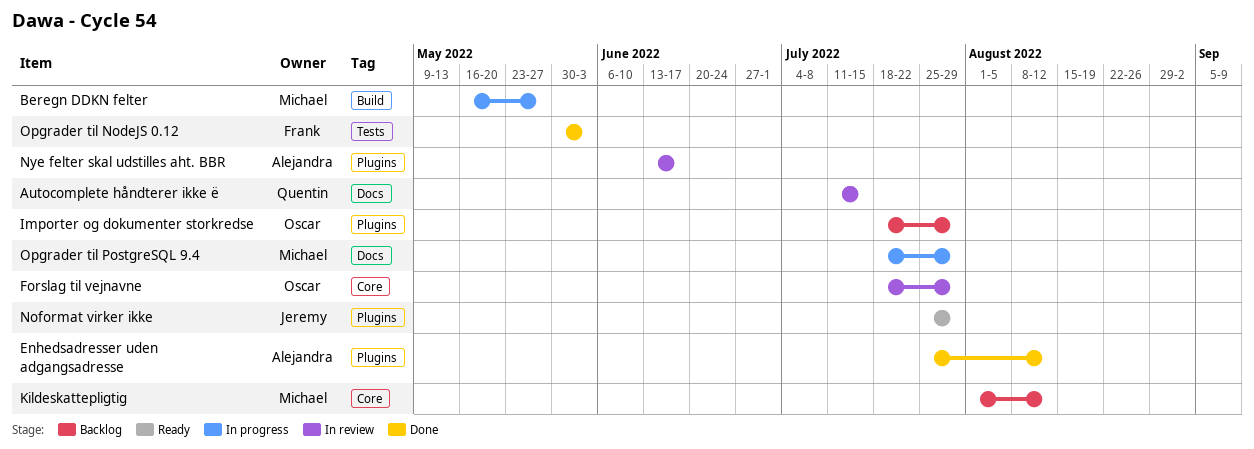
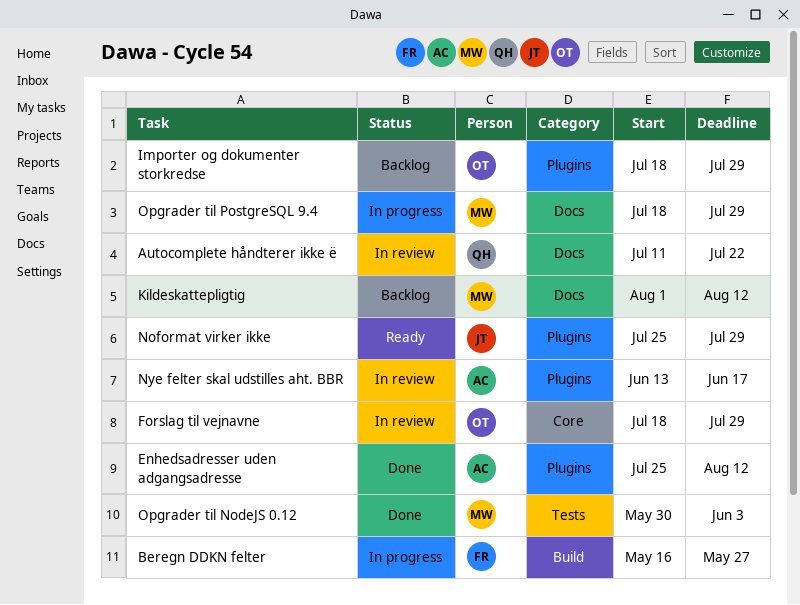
Autocomplete håndterer ikke ë, due: Jul 15 -> Jul 22
Beregn DDKN felter, owner: Michael -> Frank
Kildeskattepligtig, label: Core -> Docs
Opgrader til NodeJS 0.12, owner: Frank -> Michael

